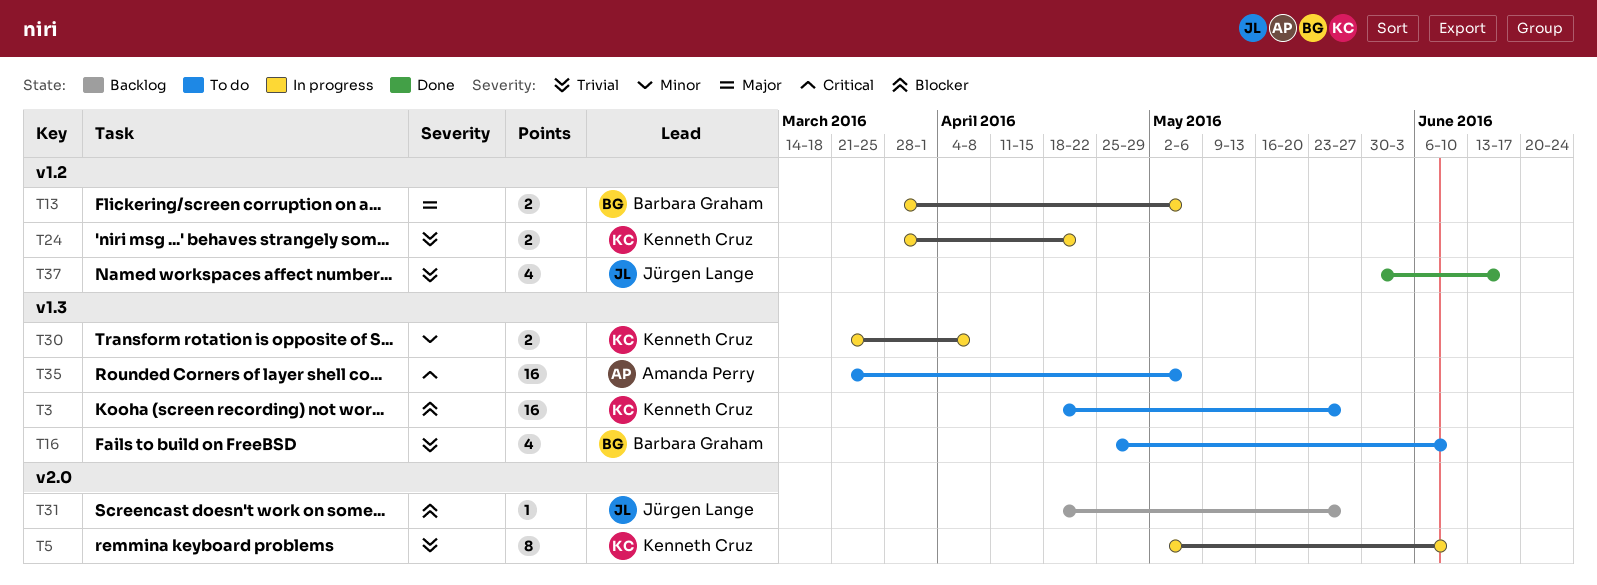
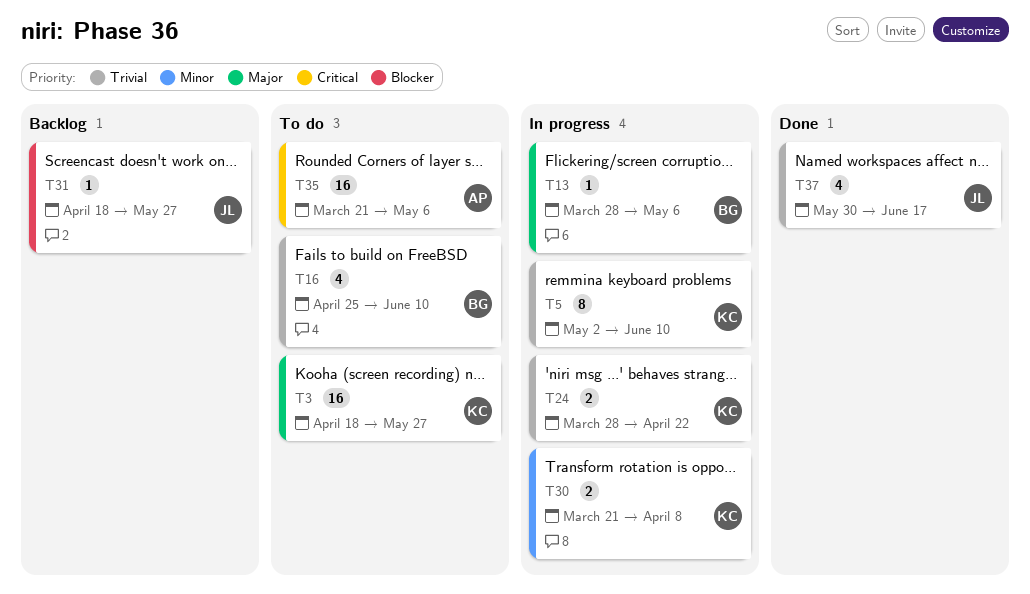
T3, priority: Blocker -> Major
T13, estimate: 2 -> 1

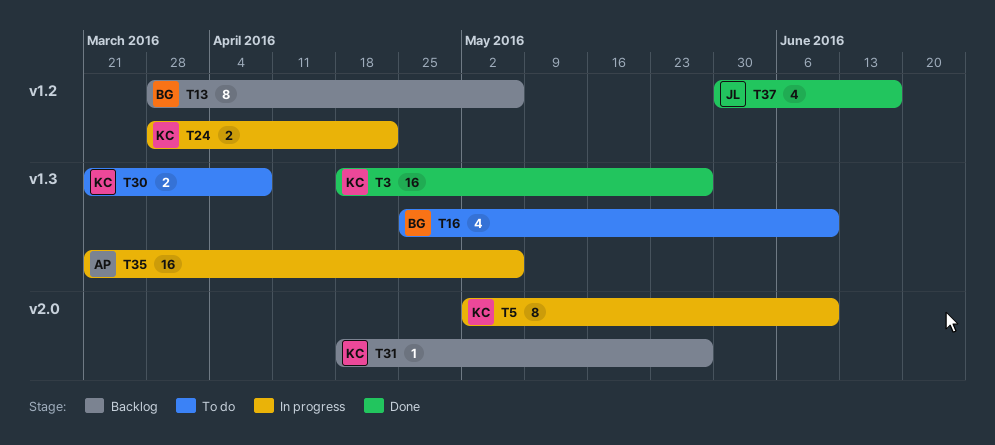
T3, status: To do -> Done
T13, status: In progress -> Backlog
T13, estimate: 1 -> 8
T30, status: In progress -> To do
T31, owner: JL -> KC
T35, status: To do -> In progress

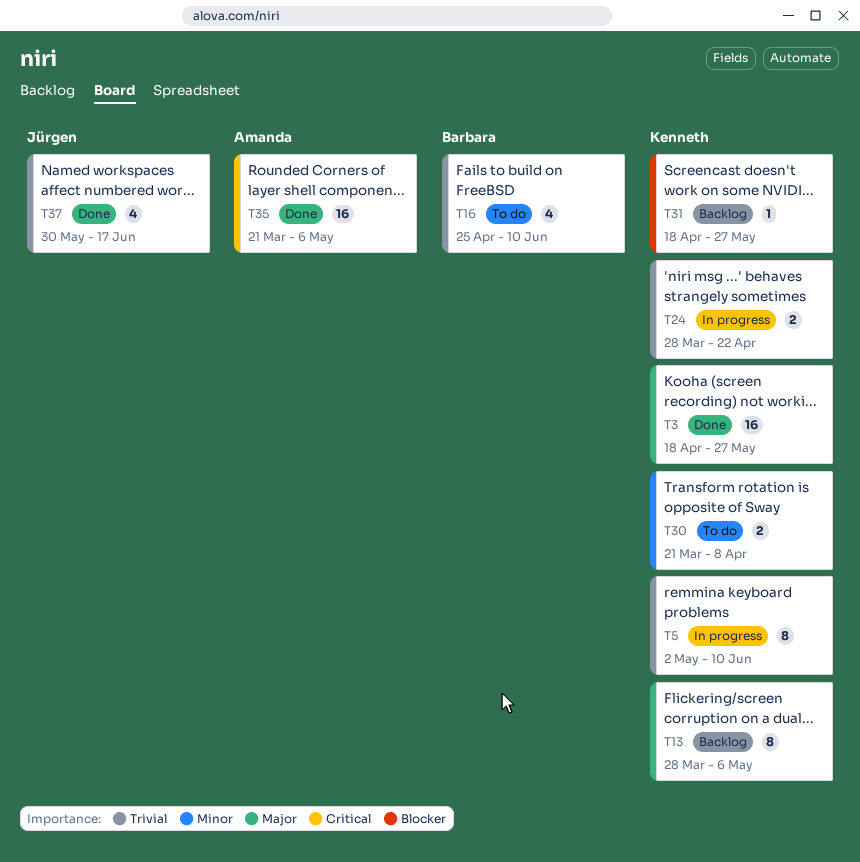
T13, owner: Barbara -> Kenneth
T35, status: In progress -> Done

